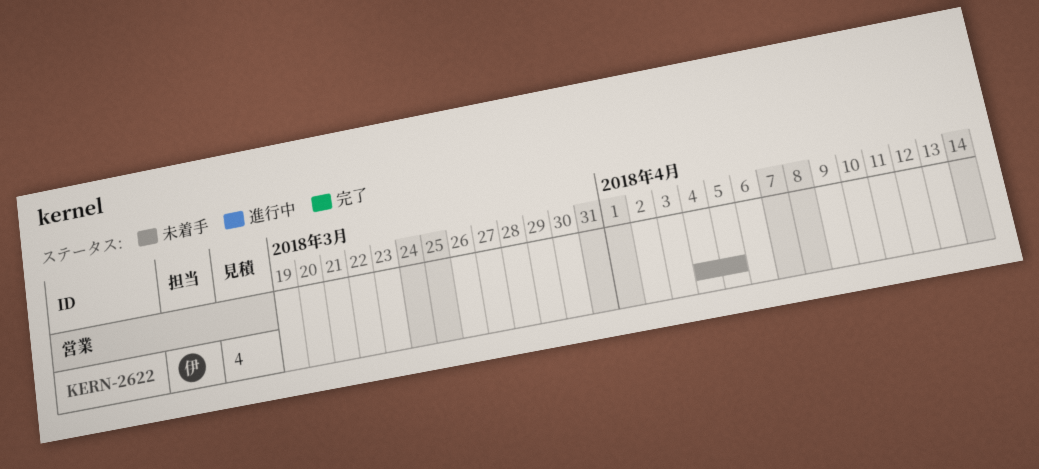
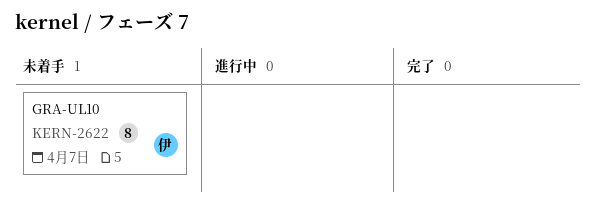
KERN-2622, estimate: 4 -> 8
KERN-2622, due: Apr 5 -> Apr 7

